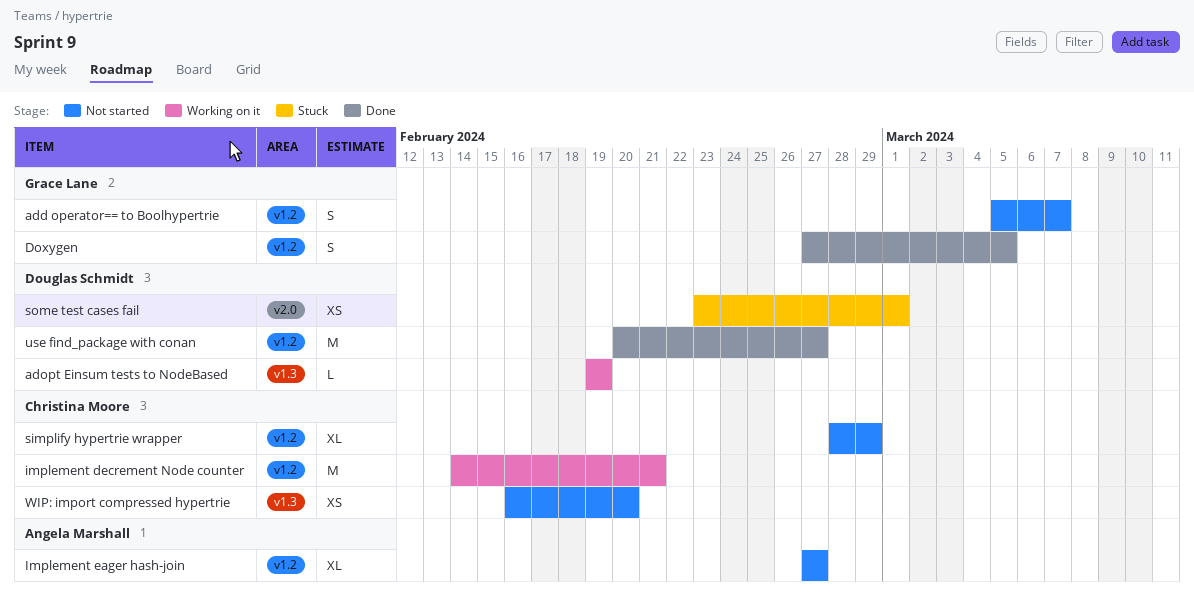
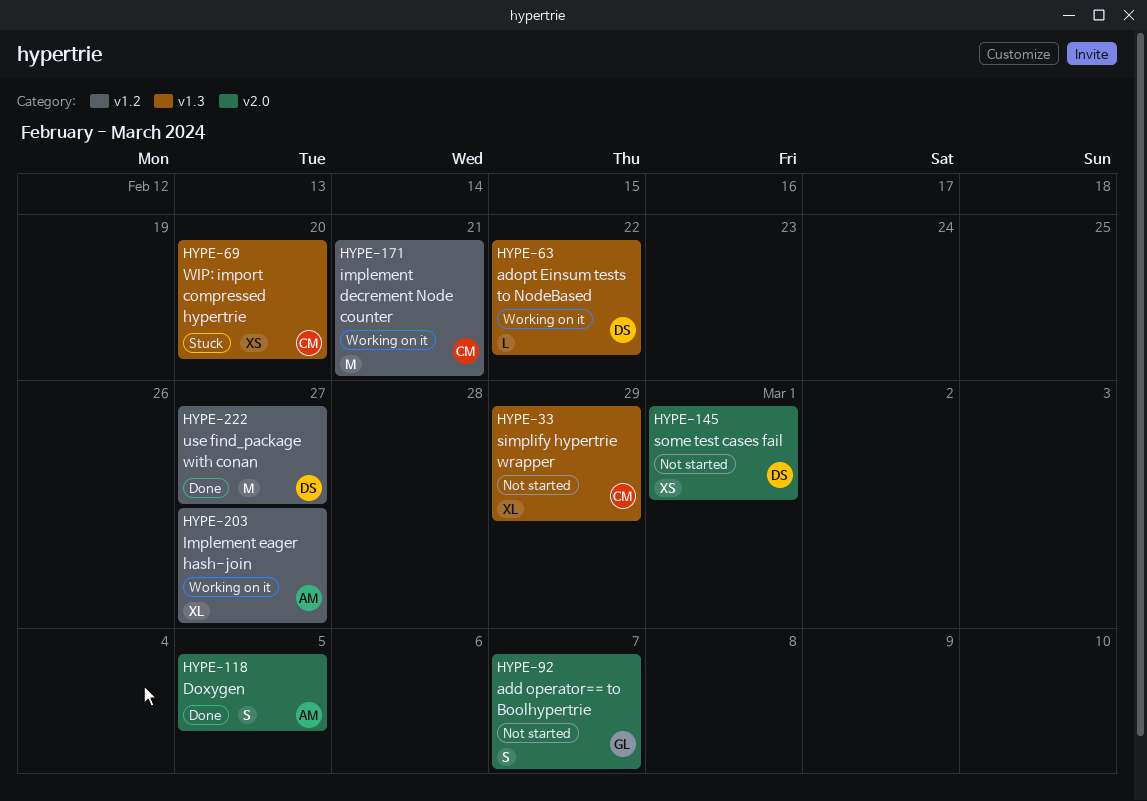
add operator== to Boolhypertrie, label: v1.2 -> v2.0
adopt Einsum tests to NodeBased, due: Feb 19 -> Feb 22
Doxygen, owner: Grace Lane -> Angela Marshall
Doxygen, label: v1.2 -> v2.0
Implement eager hash-join, status: Not started -> Working on it
simplify hypertrie wrapper, label: v1.2 -> v1.3
some test cases fail, status: Stuck -> Not started
WIP: import compressed hypertrie, status: Not started -> Stuck

